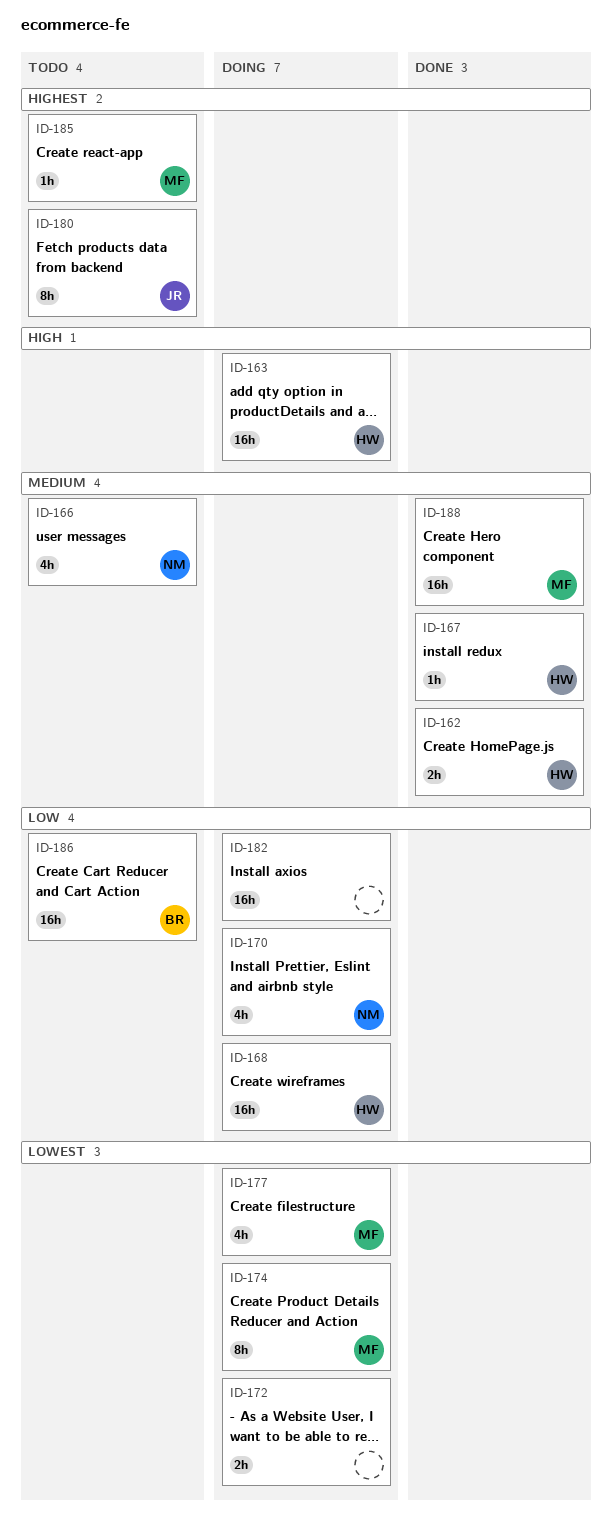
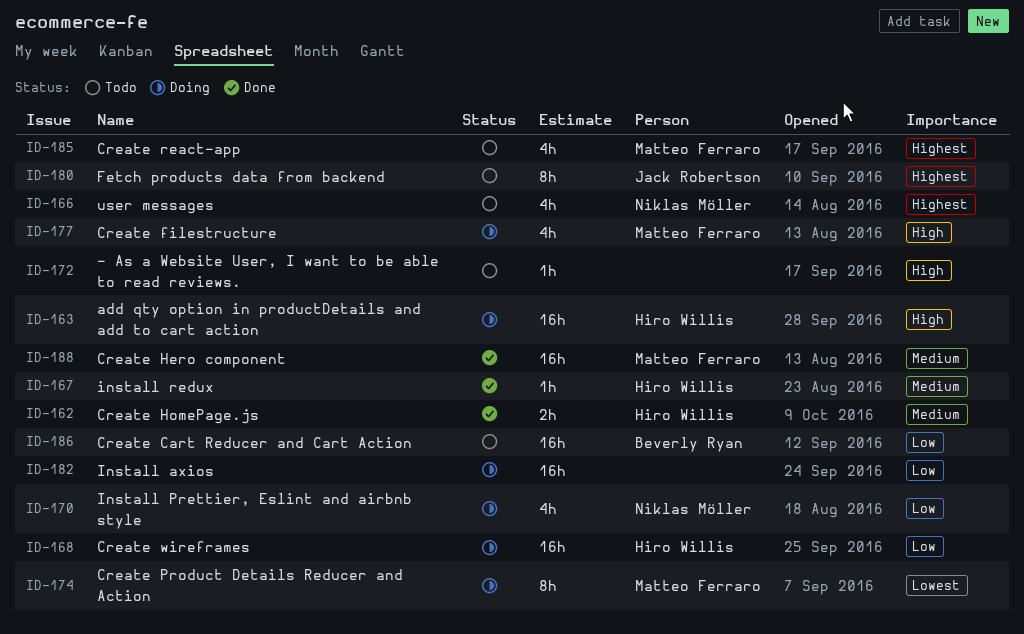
ID-166, priority: Medium -> Highest
ID-172, status: Doing -> Todo
ID-172, priority: Lowest -> High
ID-172, estimate: 2h -> 1h
ID-177, priority: Lowest -> High
ID-185, estimate: 1h -> 4h

